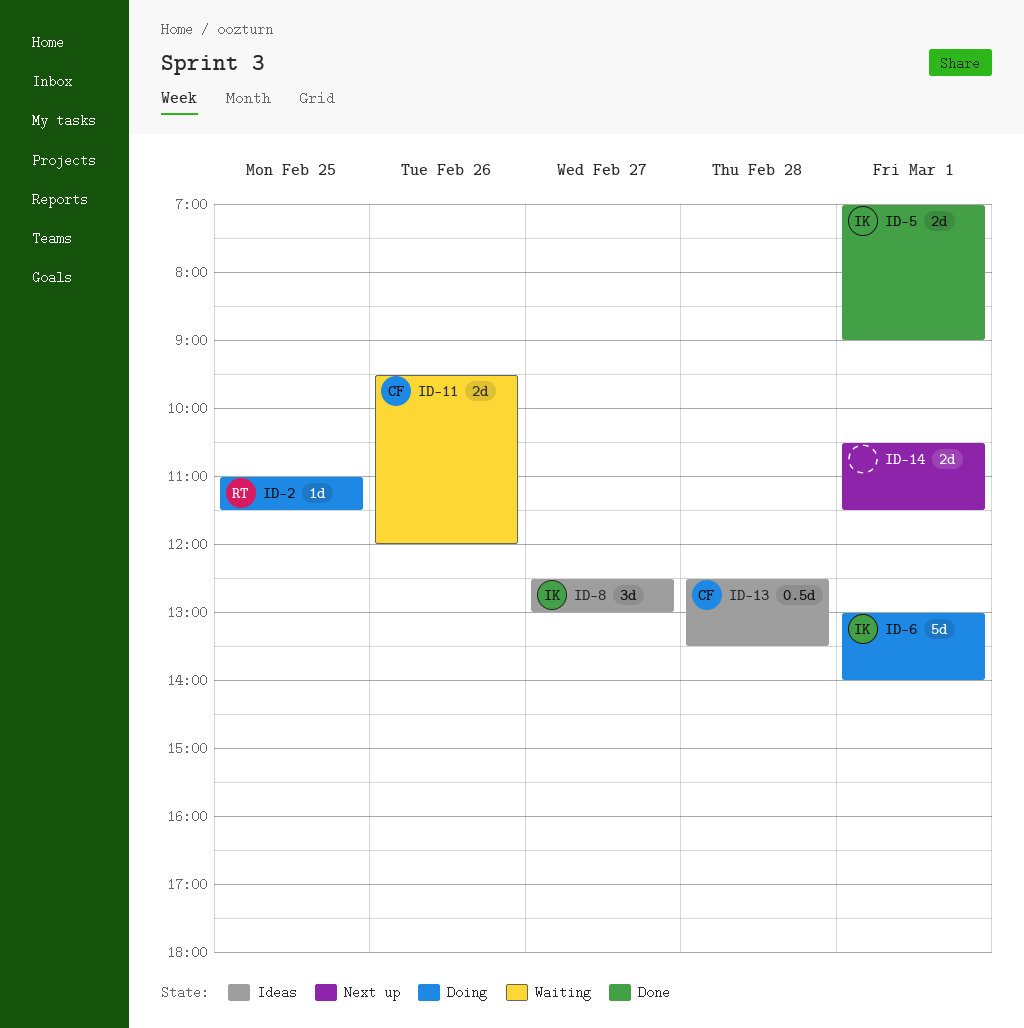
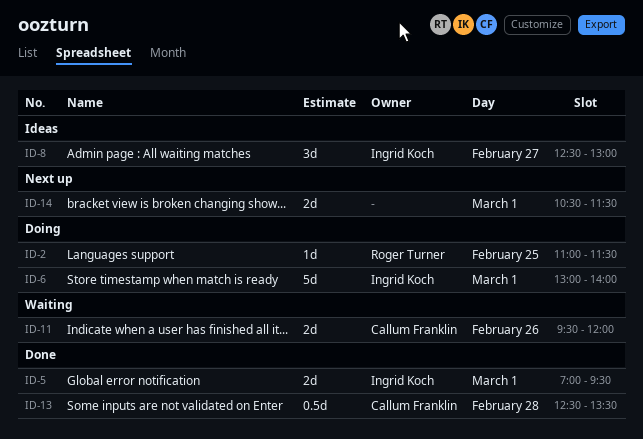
ID-5, ends: 09:00 -> 09:30
ID-13, status: Ideas -> Done

